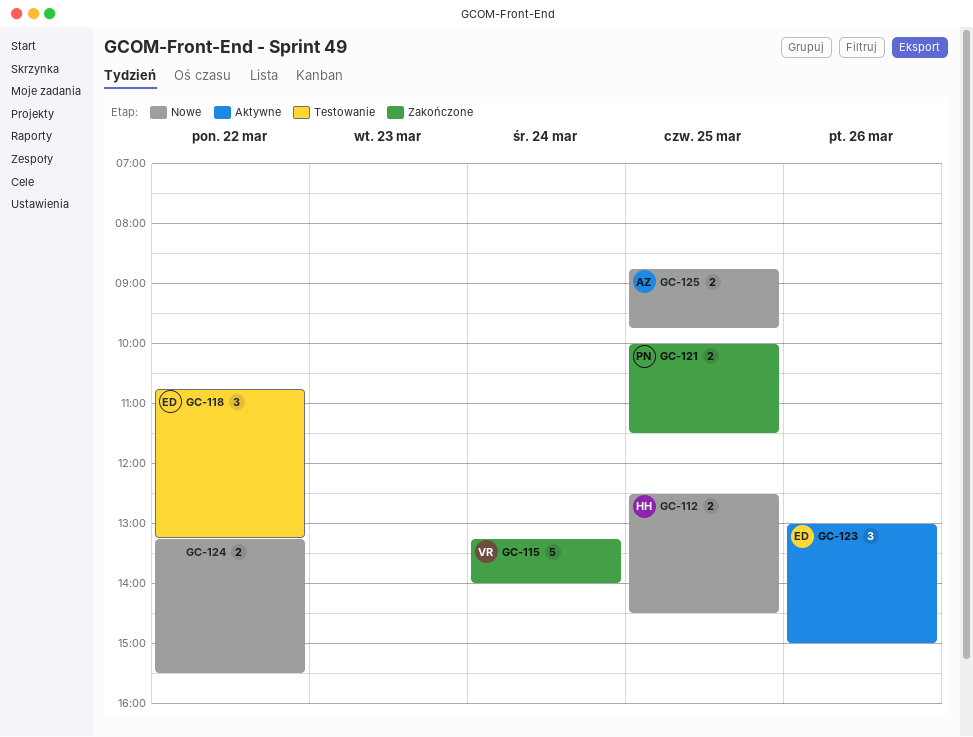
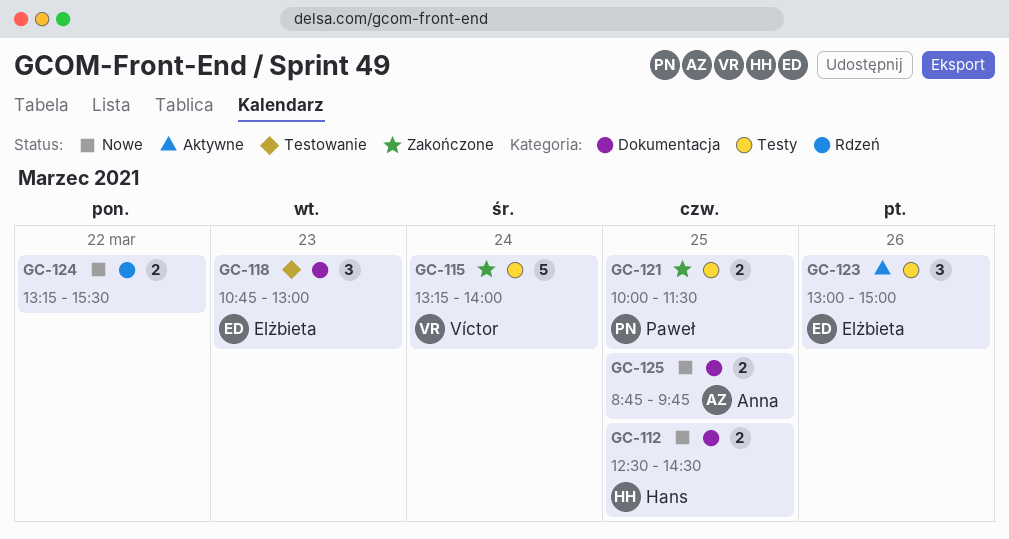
GC-118, day: Mar 22 -> Mar 23
GC-118, ends: 13:15 -> 13:00

